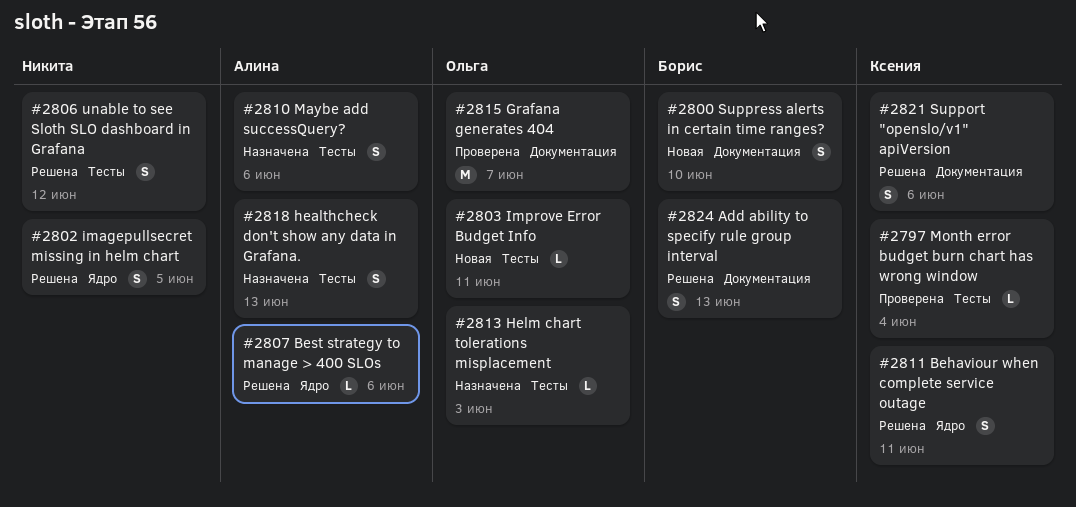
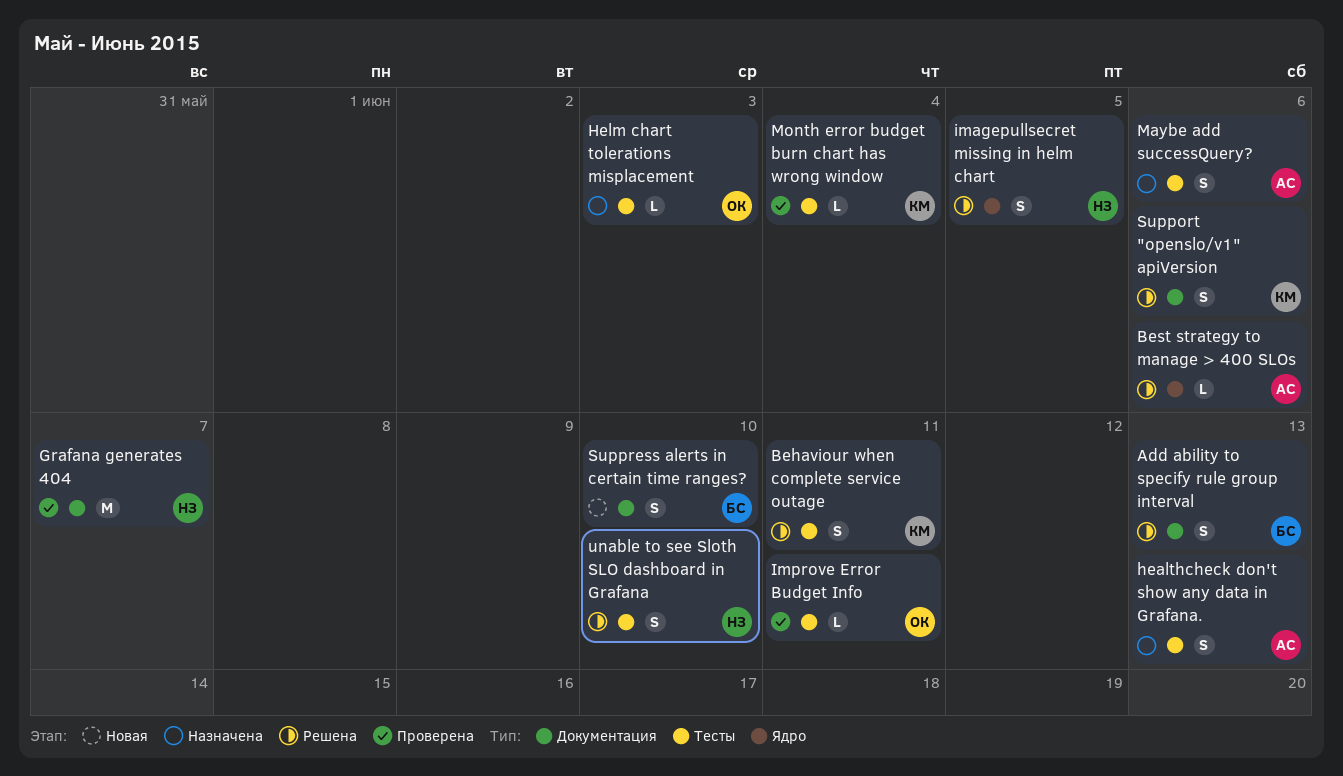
Behaviour when complete service outage, label: Ядро -> Тесты
Grafana generates 404, owner: Ольга -> Никита
Improve Error Budget Info, status: Новая -> Проверена
unable to see Sloth SLO dashboard in Grafana, due: Jun 12 -> Jun 10

